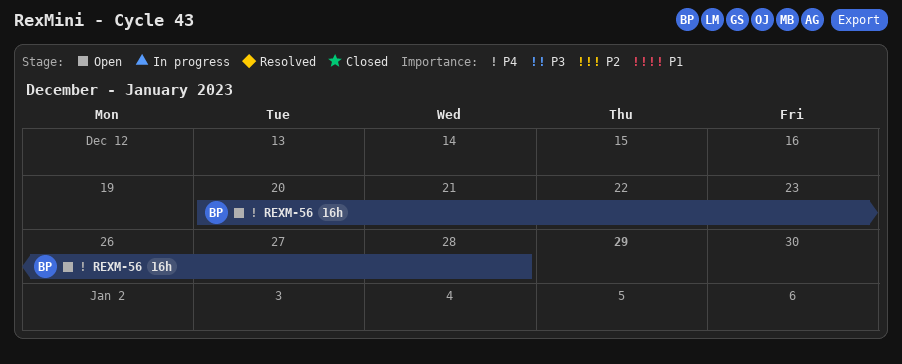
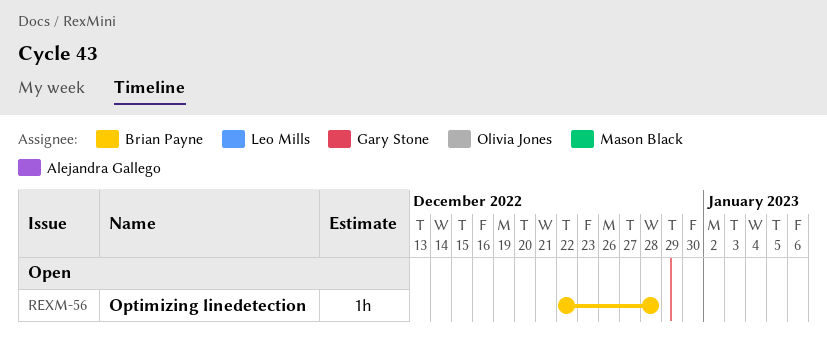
REXM-56, estimate: 16h -> 1h
REXM-56, start: Dec 20 -> Dec 22

